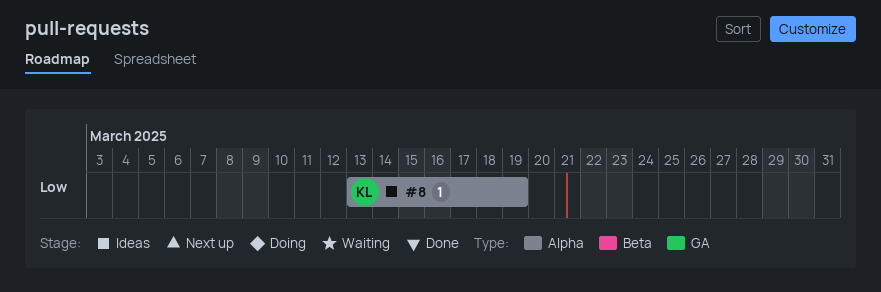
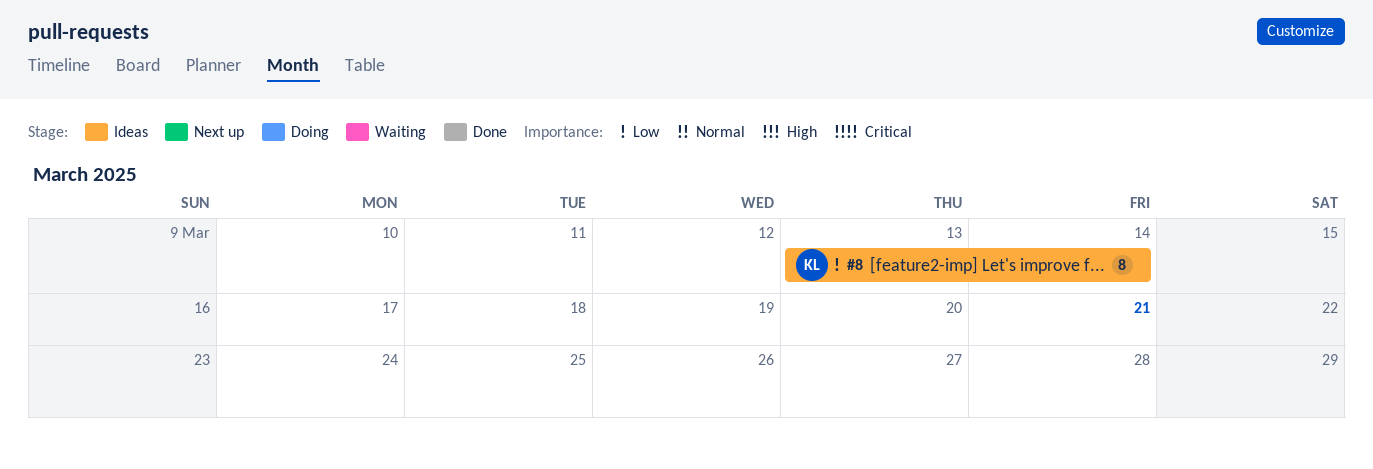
#8, estimate: 1 -> 8
#8, due: Mar 19 -> Mar 14

